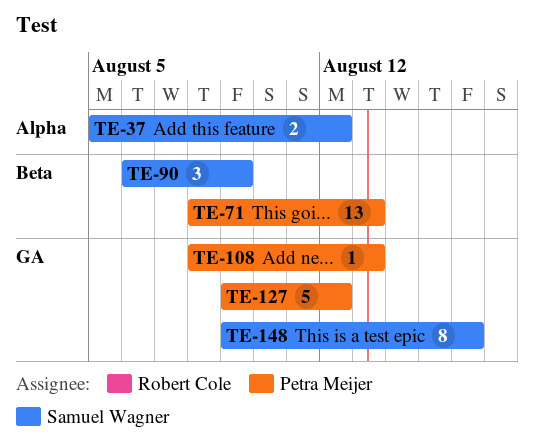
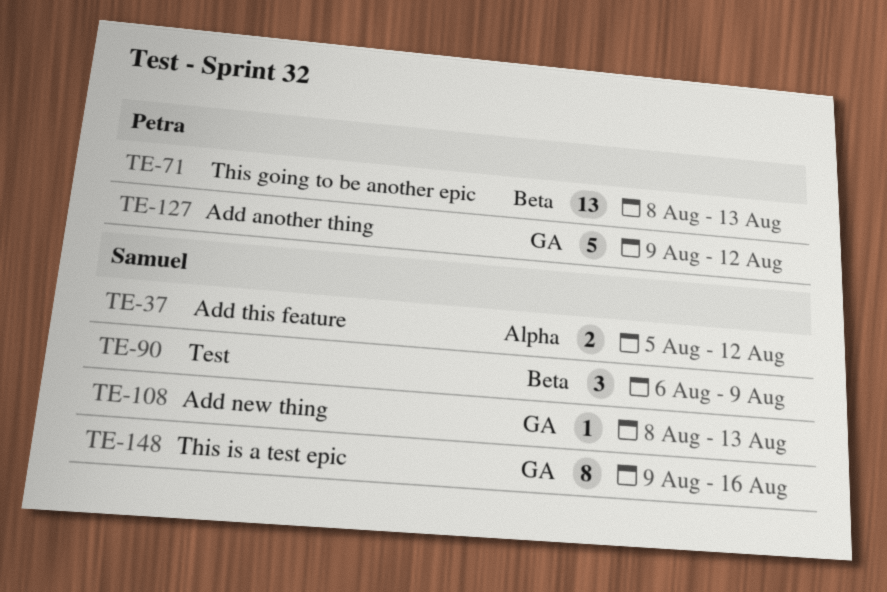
TE-108, owner: Petra Meijer -> Samuel Wagner

